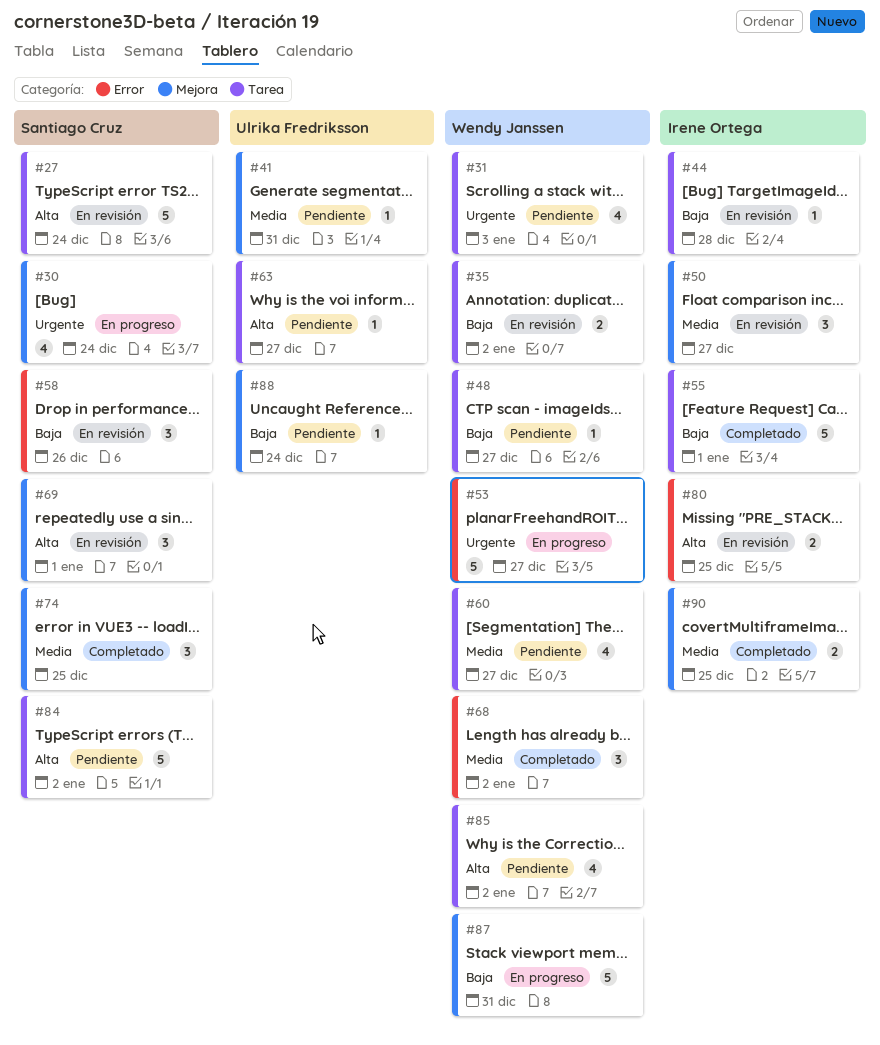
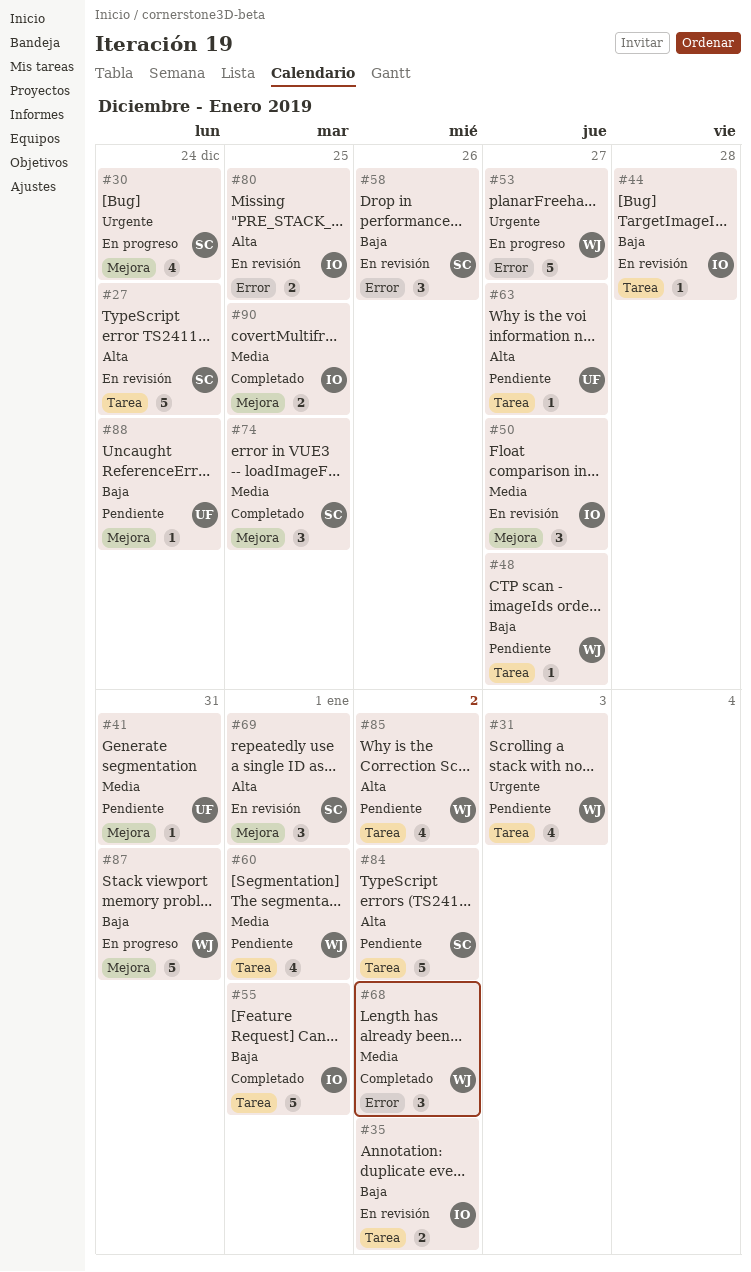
#35, owner: Wendy Janssen -> Irene Ortega
#60, due: Dec 27 -> Jan 1

